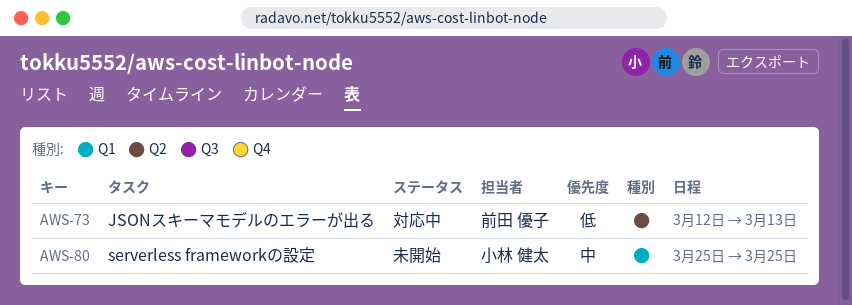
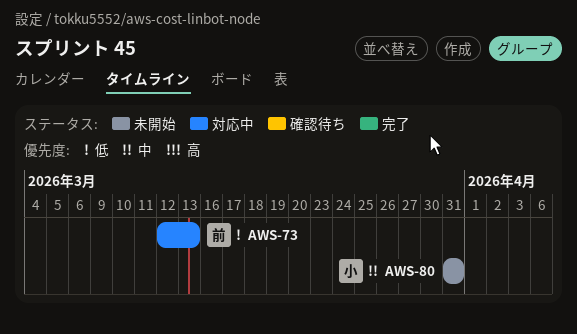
AWS-80, start: Mar 25 -> Mar 31
AWS-80, due: Mar 25 -> Mar 31

